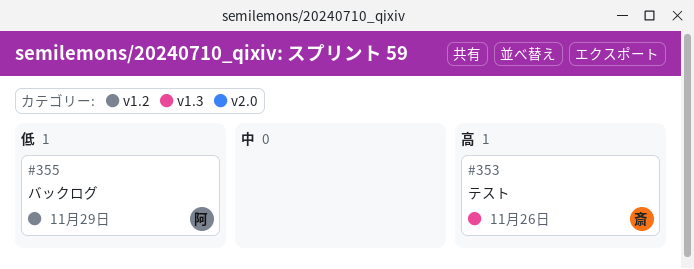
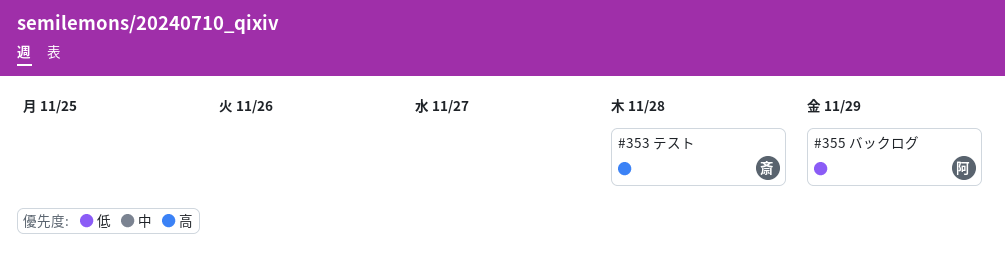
#353, due: Nov 26 -> Nov 28

